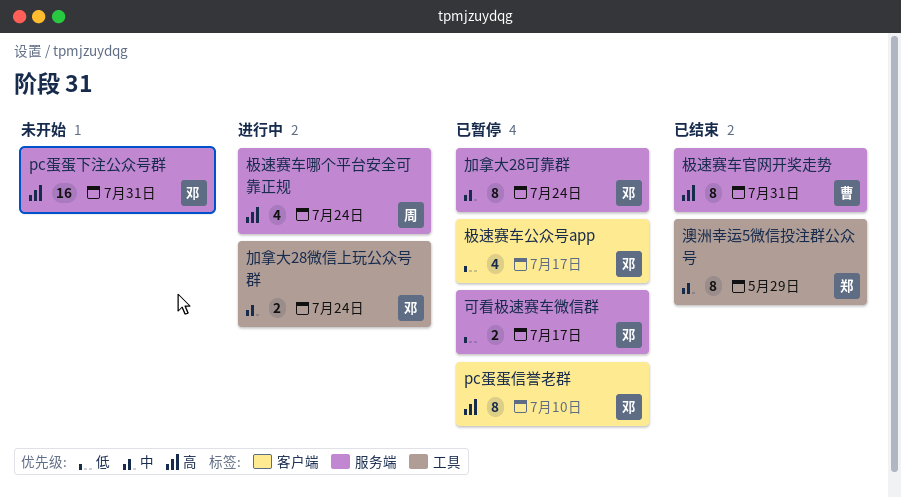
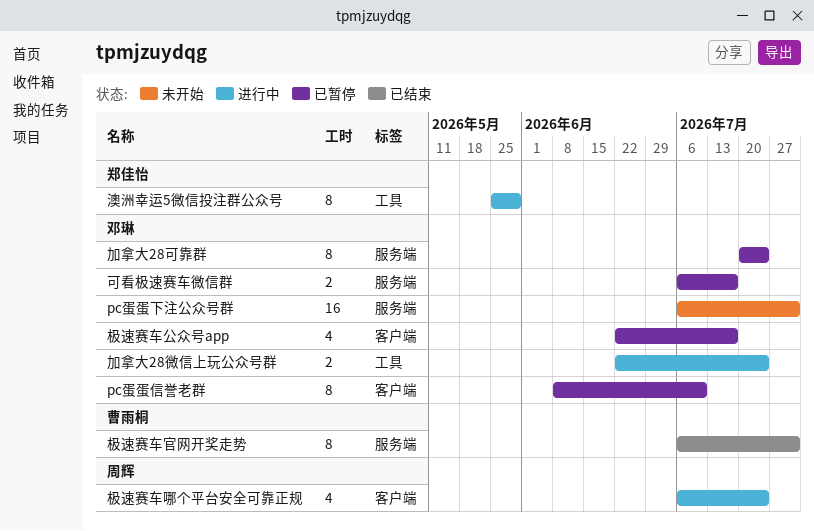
极速赛车哪个平台安全可靠正规, label: 服务端 -> 客户端
澳洲幸运5微信投注群公众号, status: 已结束 -> 进行中

